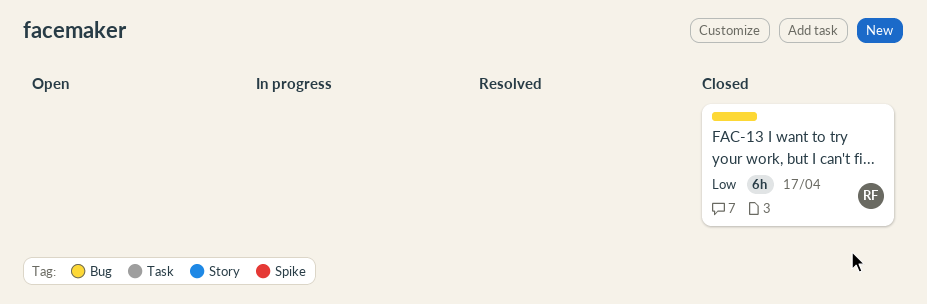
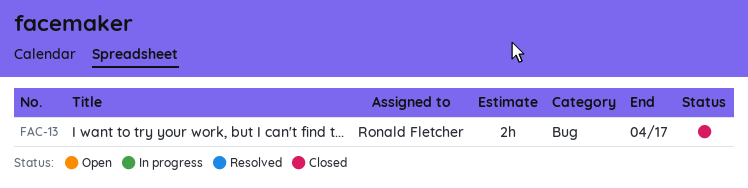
FAC-13, estimate: 6h -> 2h

